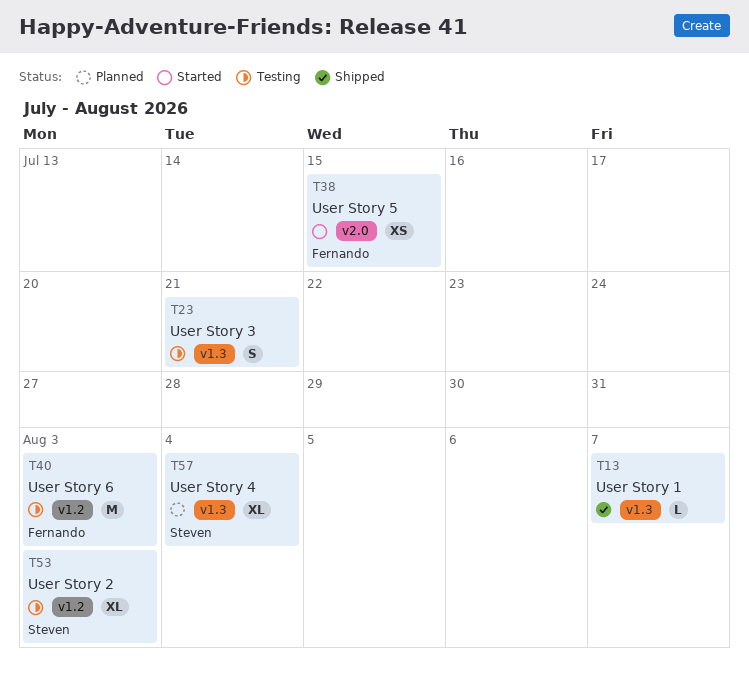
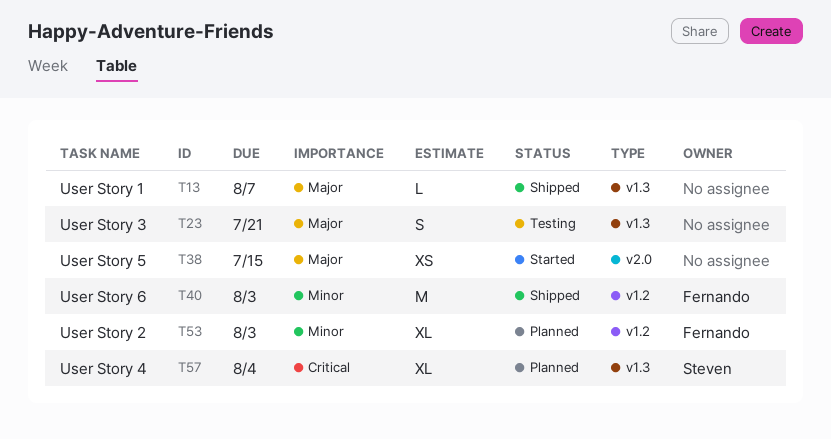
T38, owner: Fernando -> none
T40, status: Testing -> Shipped
T53, status: Testing -> Planned
T53, owner: Steven -> Fernando

